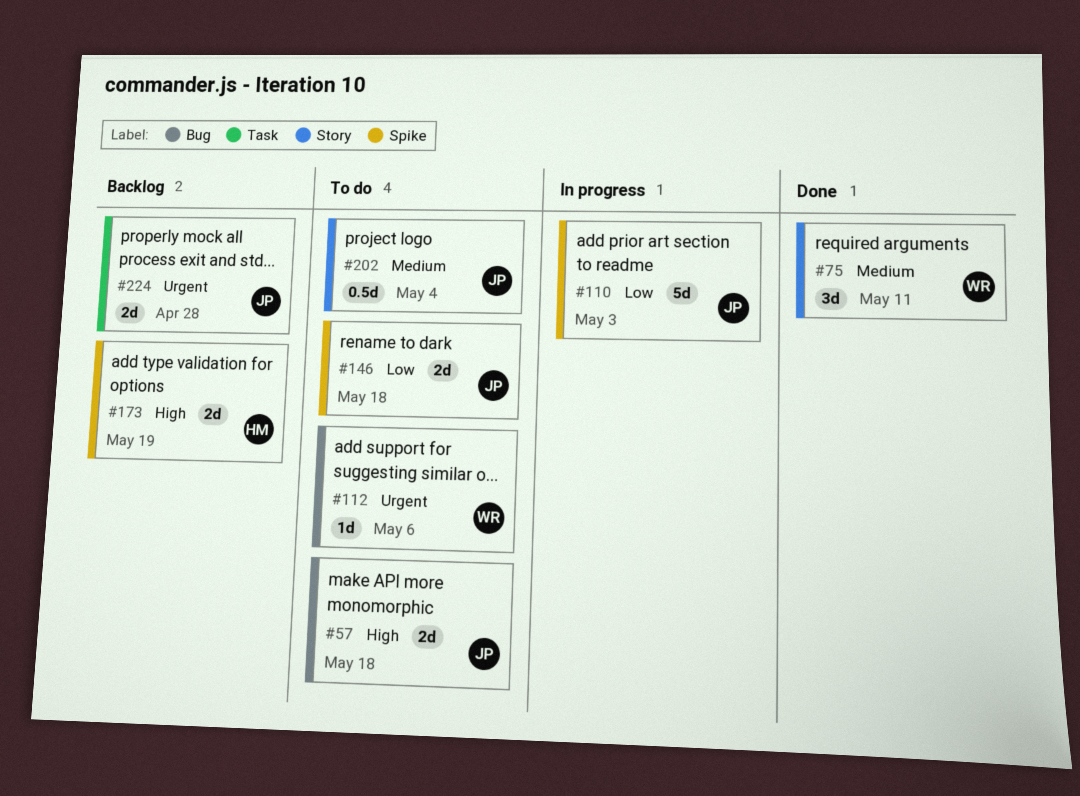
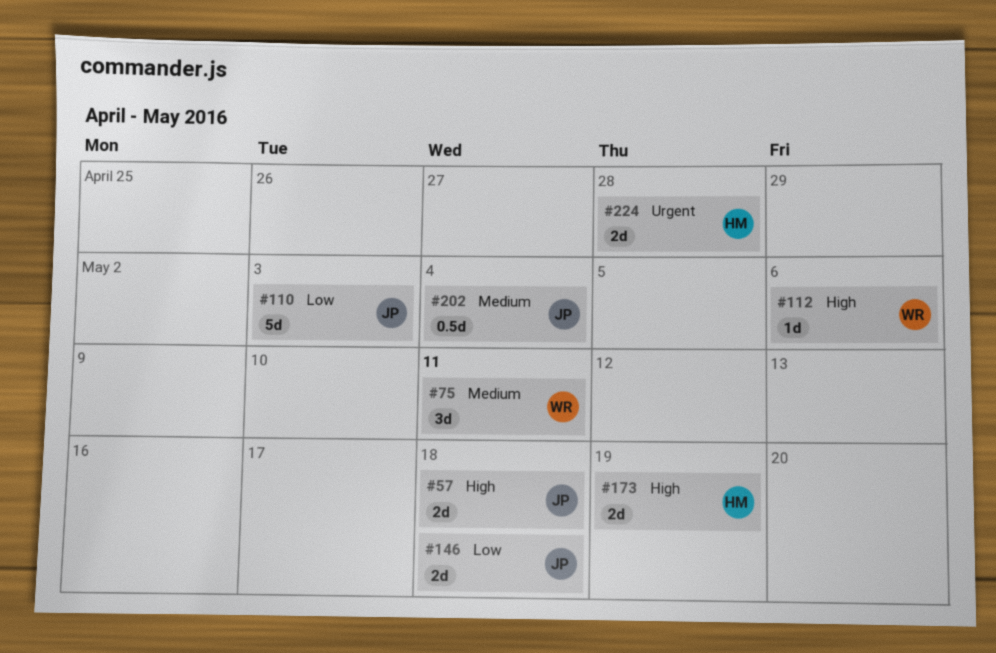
#112, priority: Urgent -> High
#224, owner: JP -> HM

